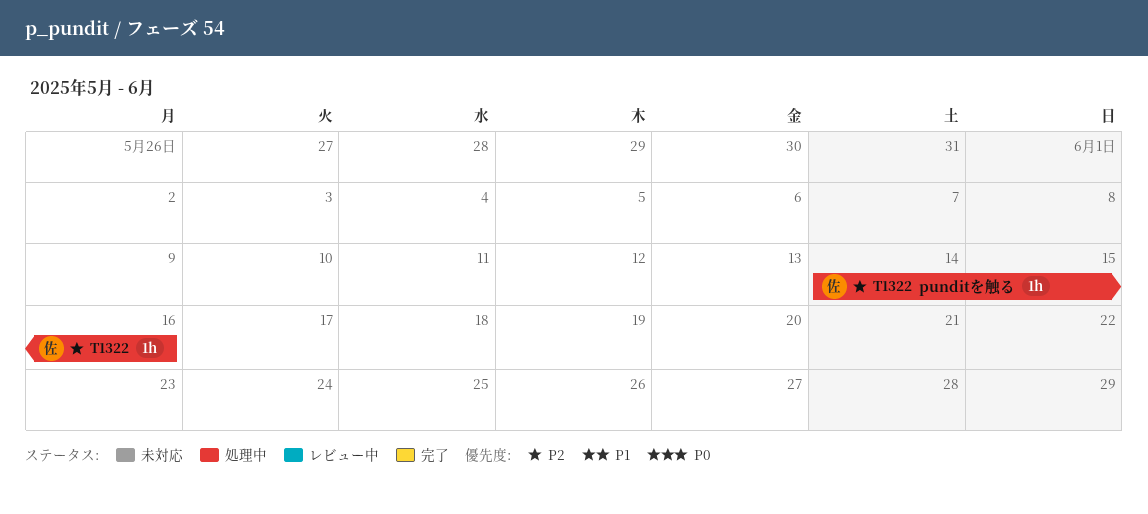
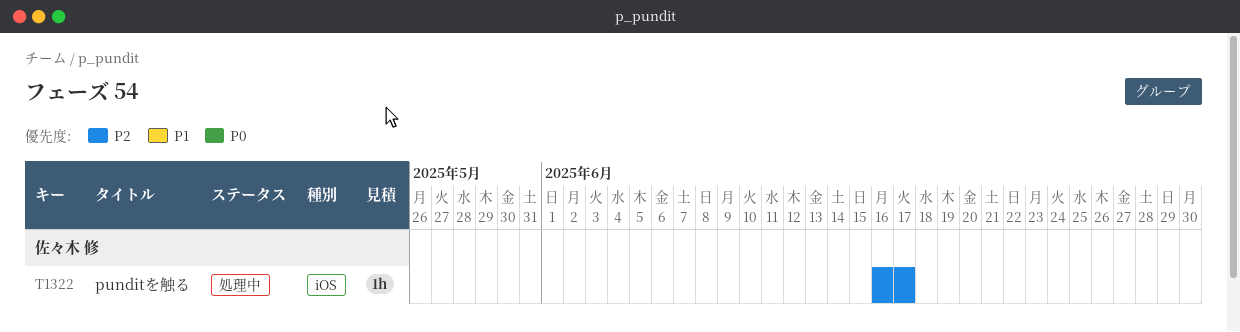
T1322, start: Jun 14 -> Jun 16
T1322, due: Jun 16 -> Jun 17

